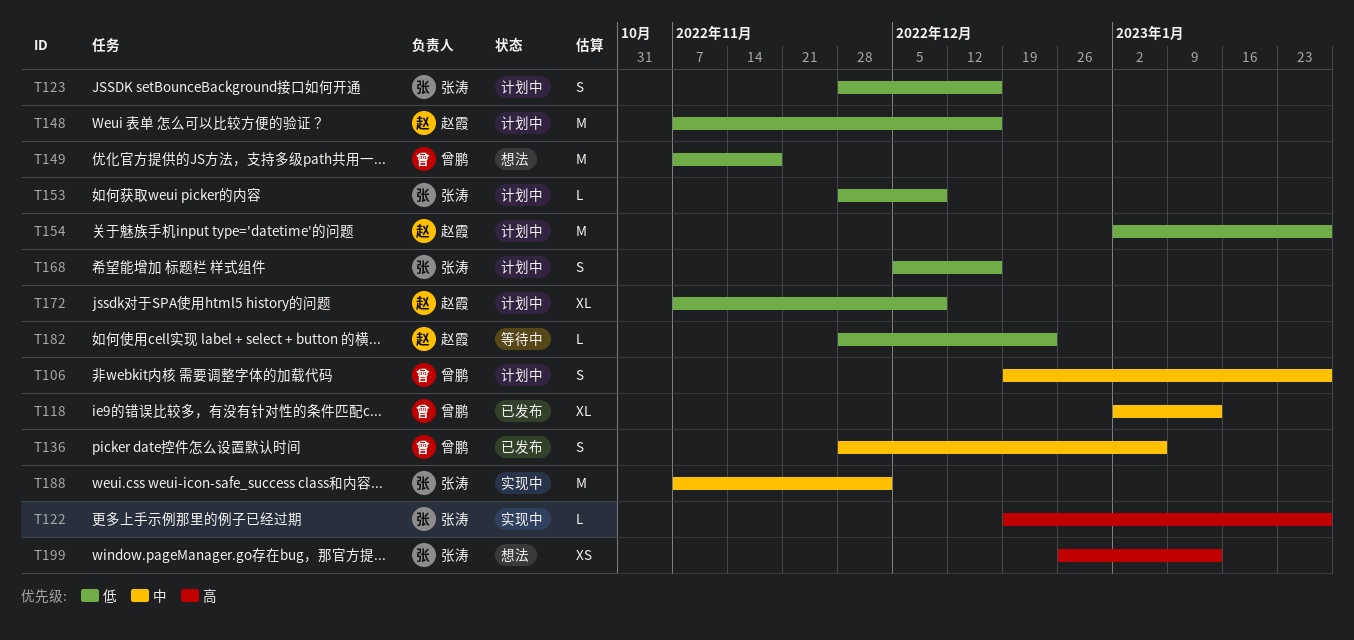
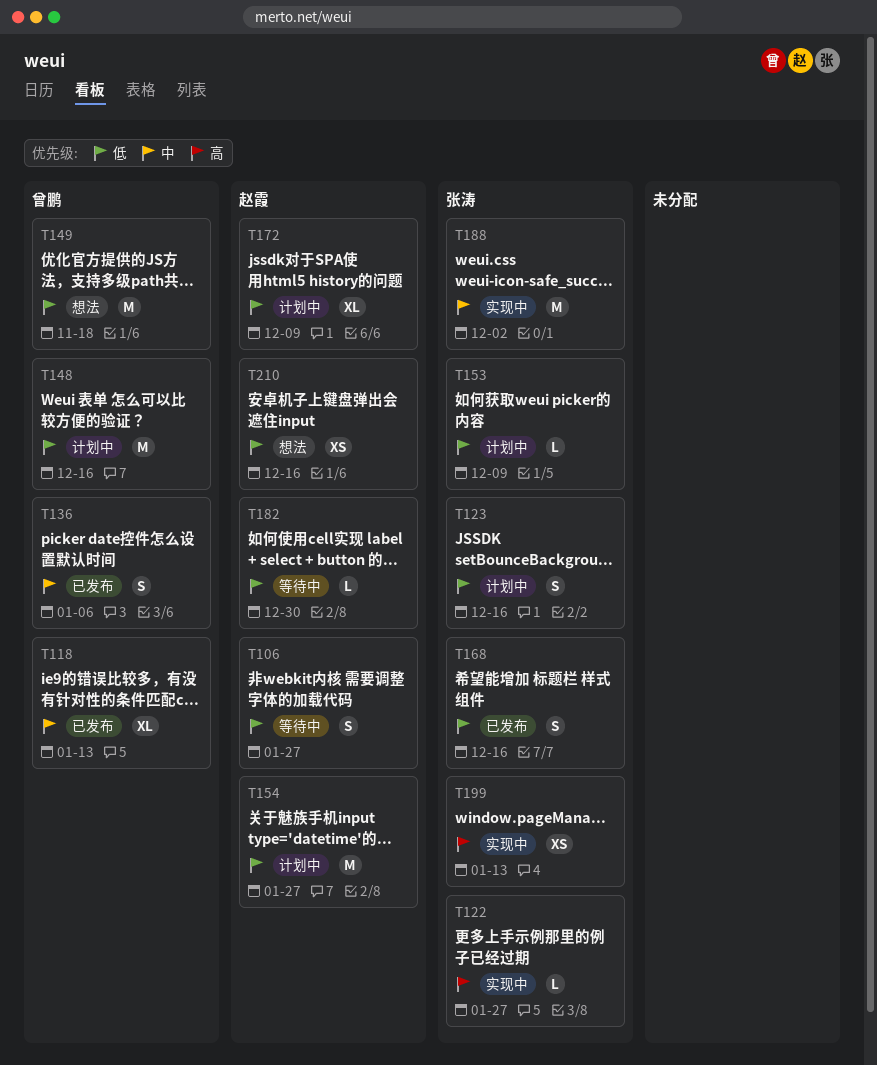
T106, status: 计划中 -> 等待中
T106, owner: 曾鹏 -> 赵霞
T106, priority: 中 -> 低
T148, owner: 赵霞 -> 曾鹏
T168, status: 计划中 -> 已发布
T182, due: Dec 23 -> Dec 30
T199, status: 想法 -> 实现中
T210: none -> present

